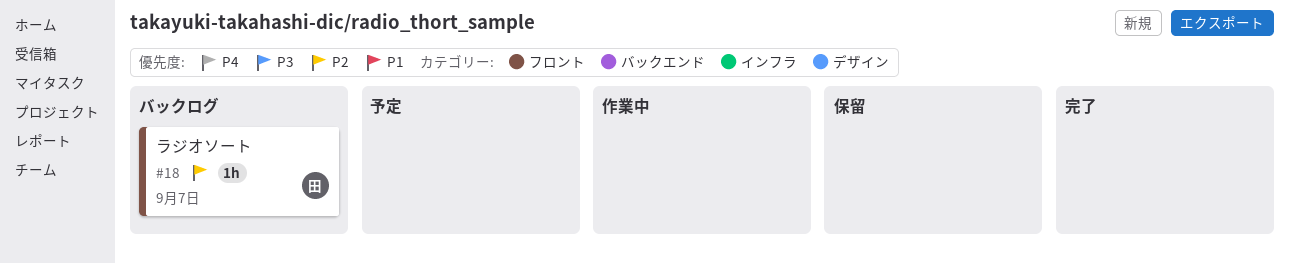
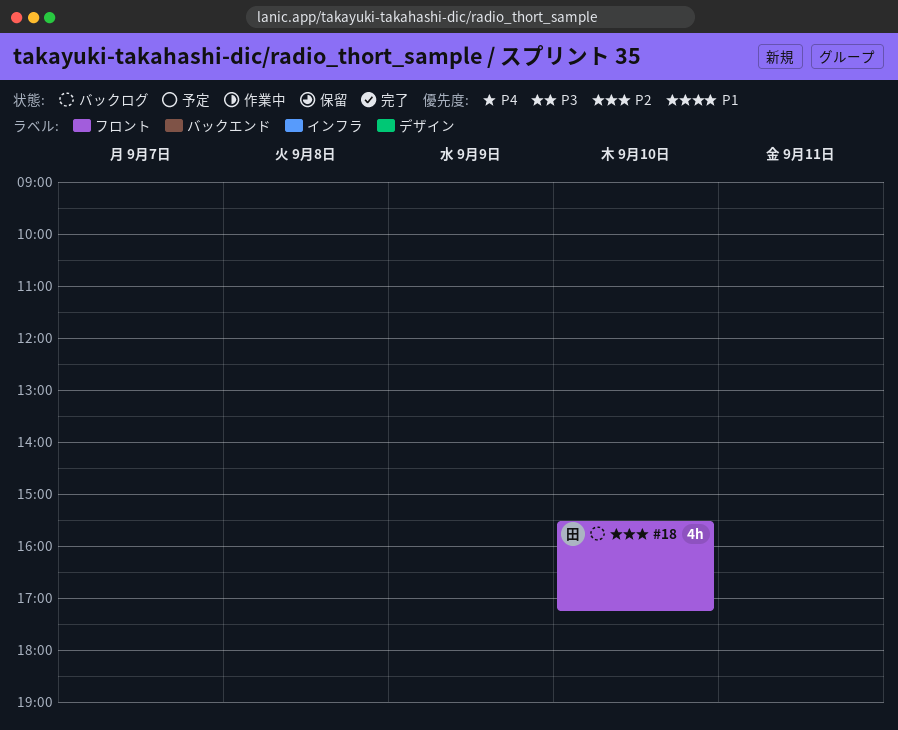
#18, estimate: 1h -> 4h
#18, day: Sep 7 -> Sep 10

